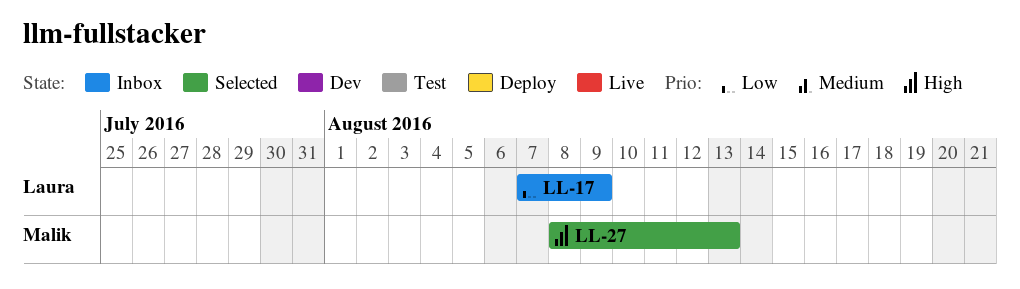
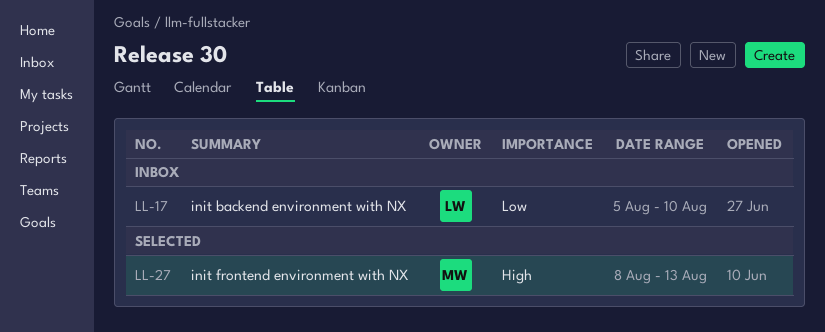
LL-17, start: Aug 7 -> Aug 5
LL-17, due: Aug 9 -> Aug 10

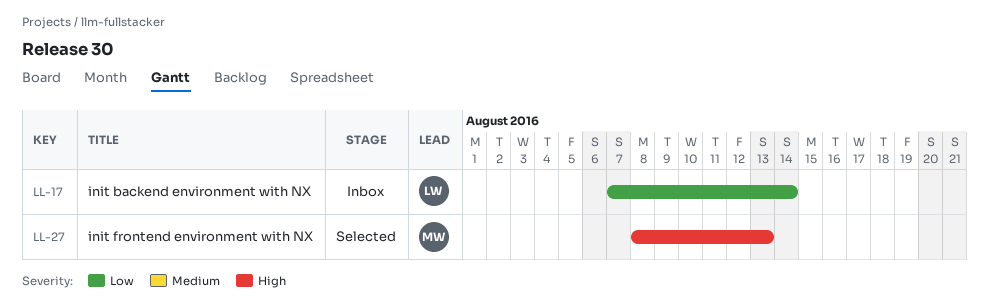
LL-17, start: Aug 5 -> Aug 7
LL-17, due: Aug 10 -> Aug 14

